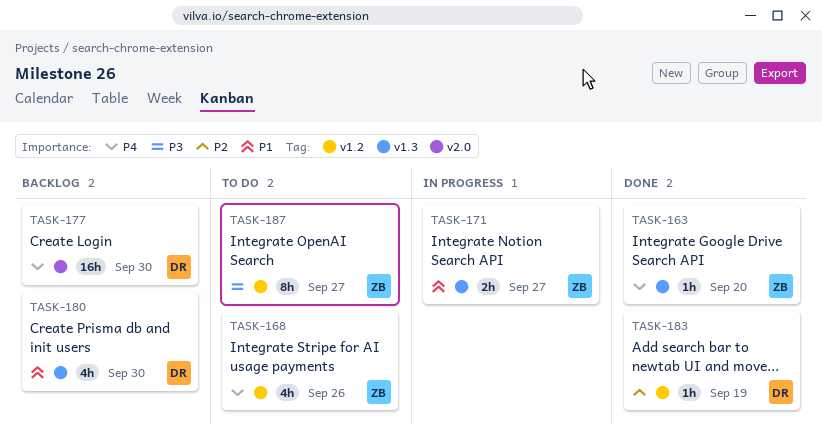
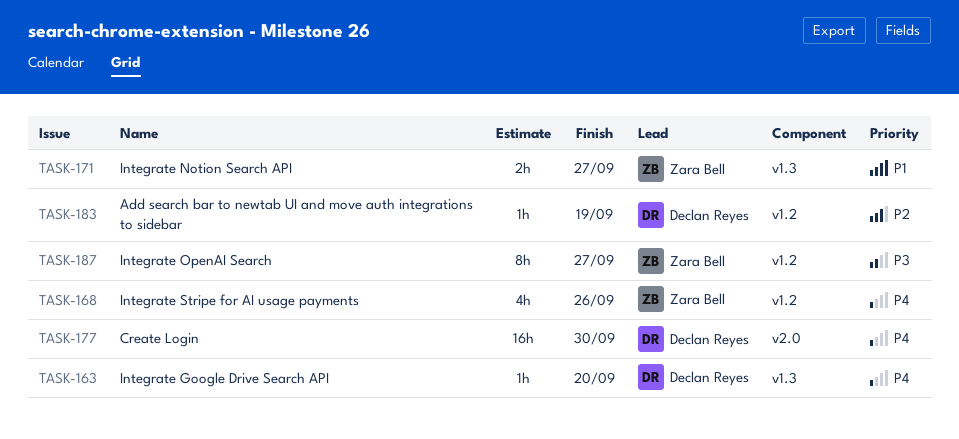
TASK-163, owner: Zara Bell -> Declan Reyes
TASK-180: present -> none

